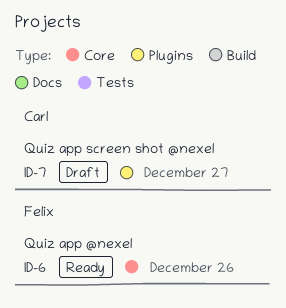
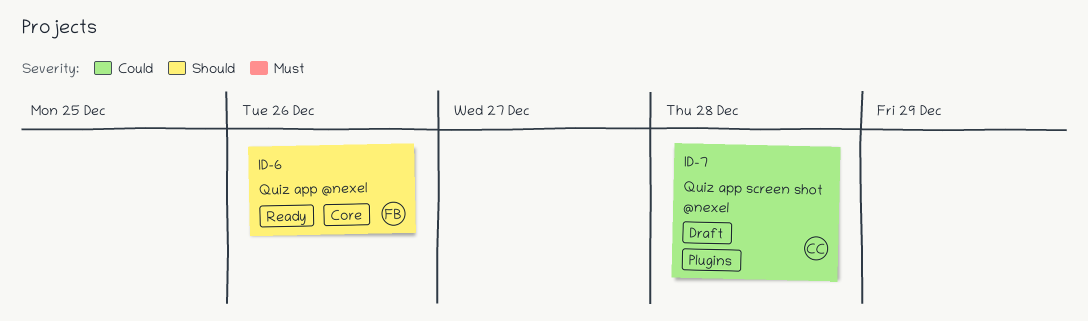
ID-7, due: Dec 27 -> Dec 28

